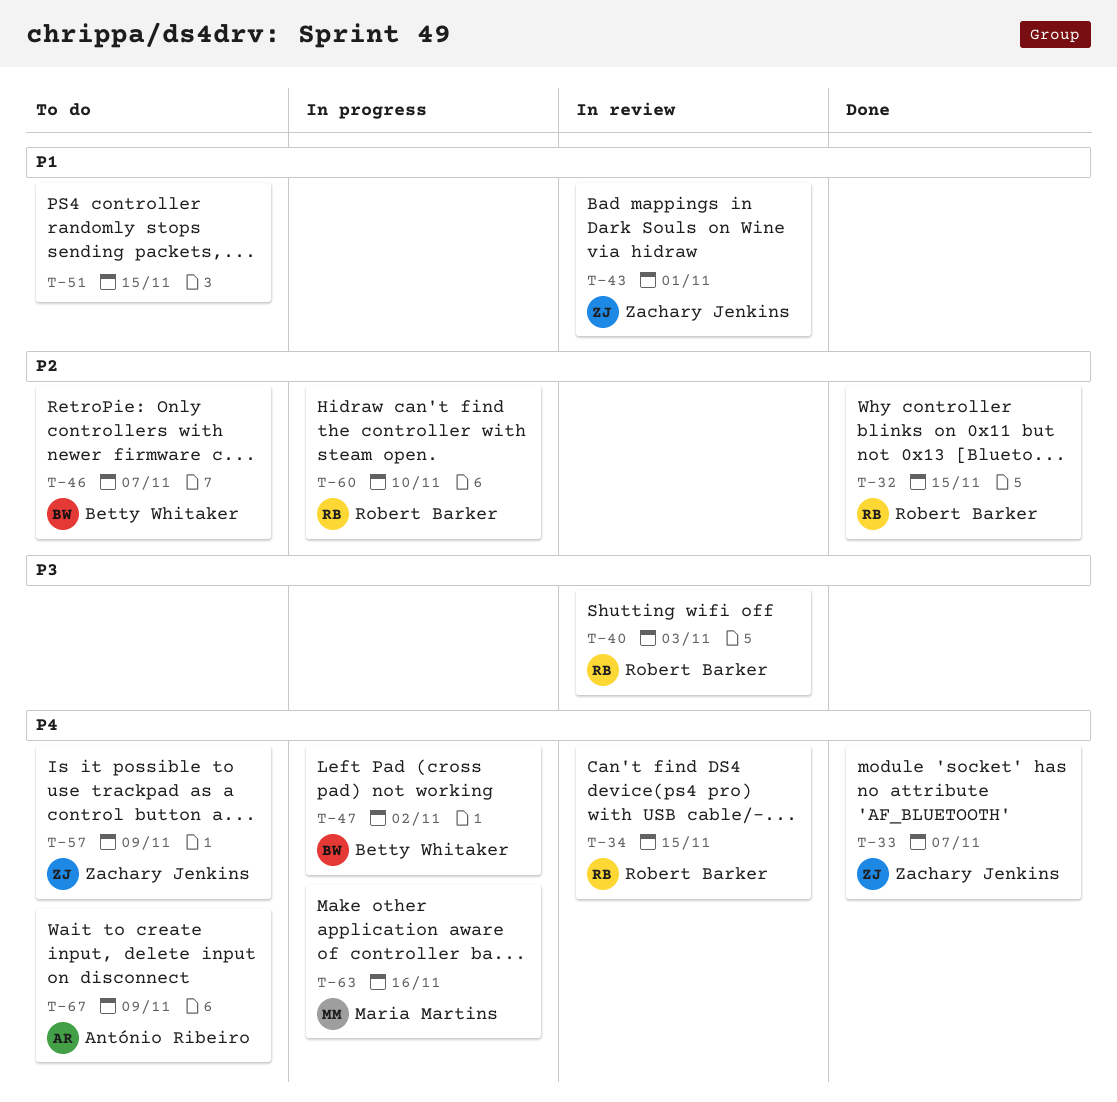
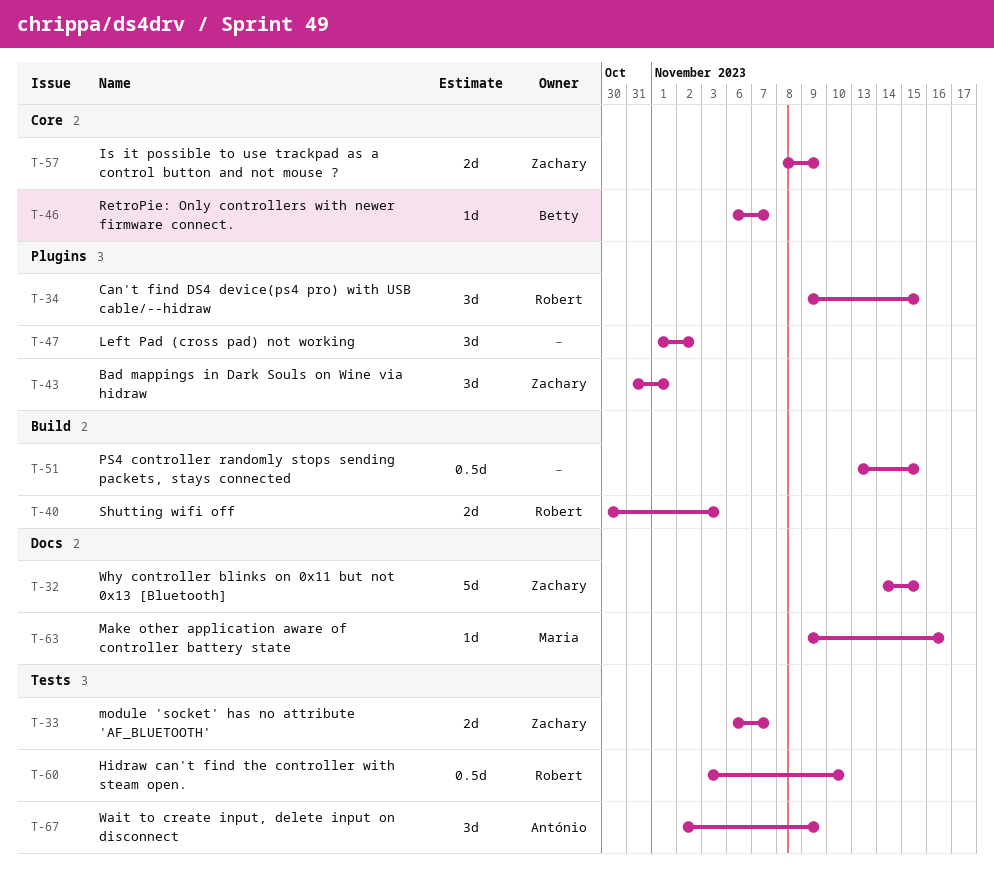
T-32, owner: Robert Barker -> Zachary Jenkins
T-47, owner: Betty Whitaker -> none

